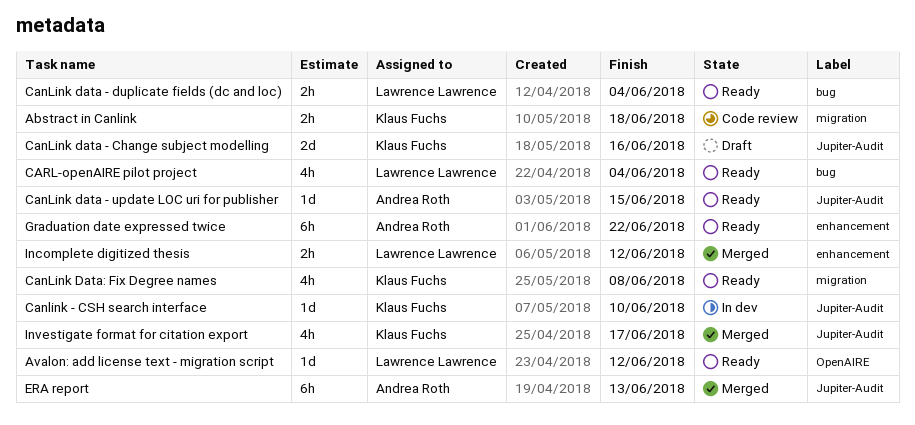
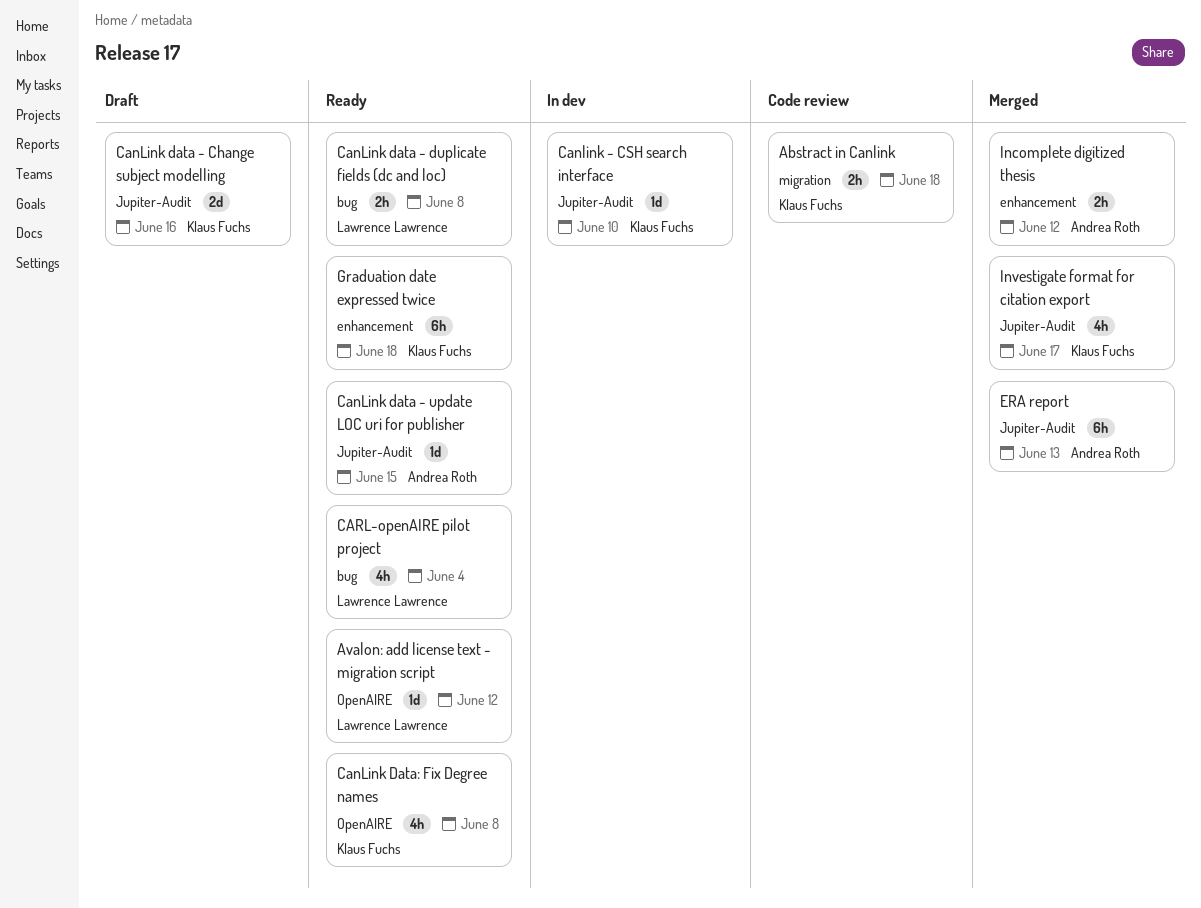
CanLink data - duplicate fields (dc and loc), due: Jun 4 -> Jun 8
CanLink Data: Fix Degree names, label: migration -> OpenAIRE
Graduation date expressed twice, owner: Andrea Roth -> Klaus Fuchs
Graduation date expressed twice, due: Jun 22 -> Jun 18
Incomplete digitized thesis, owner: Lawrence Lawrence -> Andrea Roth

